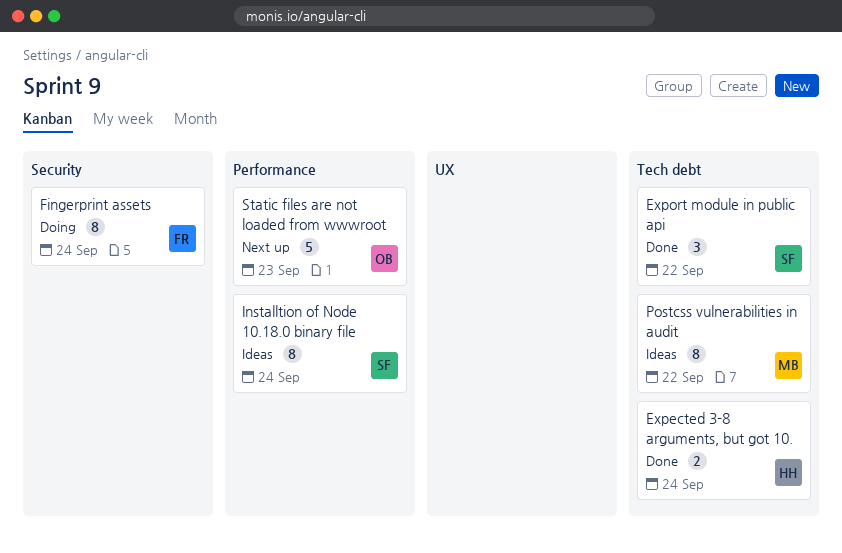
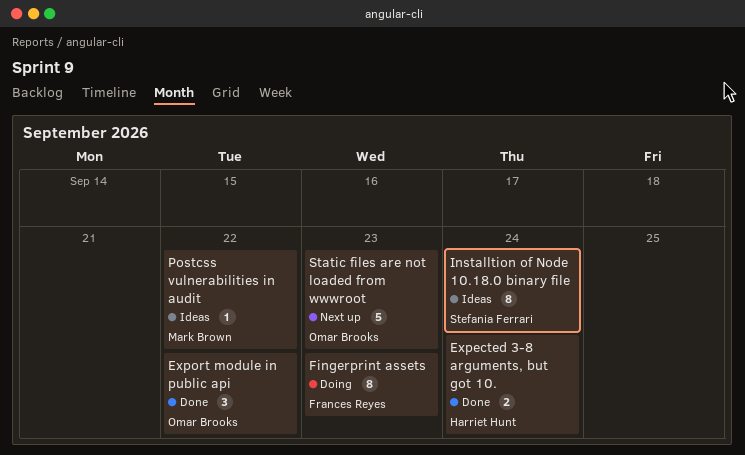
Export module in public api, owner: Stefania Ferrari -> Omar Brooks
Fingerprint assets, due: Sep 24 -> Sep 23
Postcss vulnerabilities in audit, estimate: 8 -> 1

